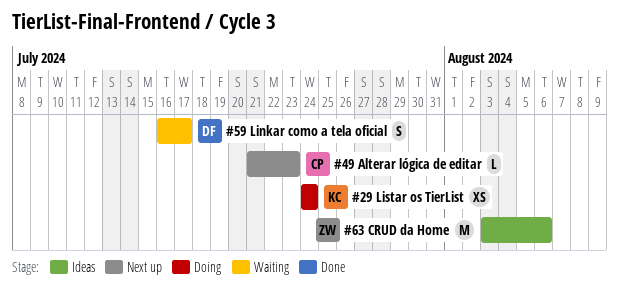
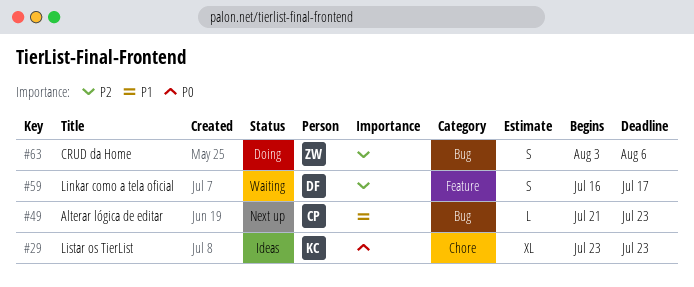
#29, status: Doing -> Ideas
#29, estimate: XS -> XL
#29, start: Jul 24 -> Jul 23
#29, due: Jul 24 -> Jul 23
#63, status: Ideas -> Doing
#63, estimate: M -> S

